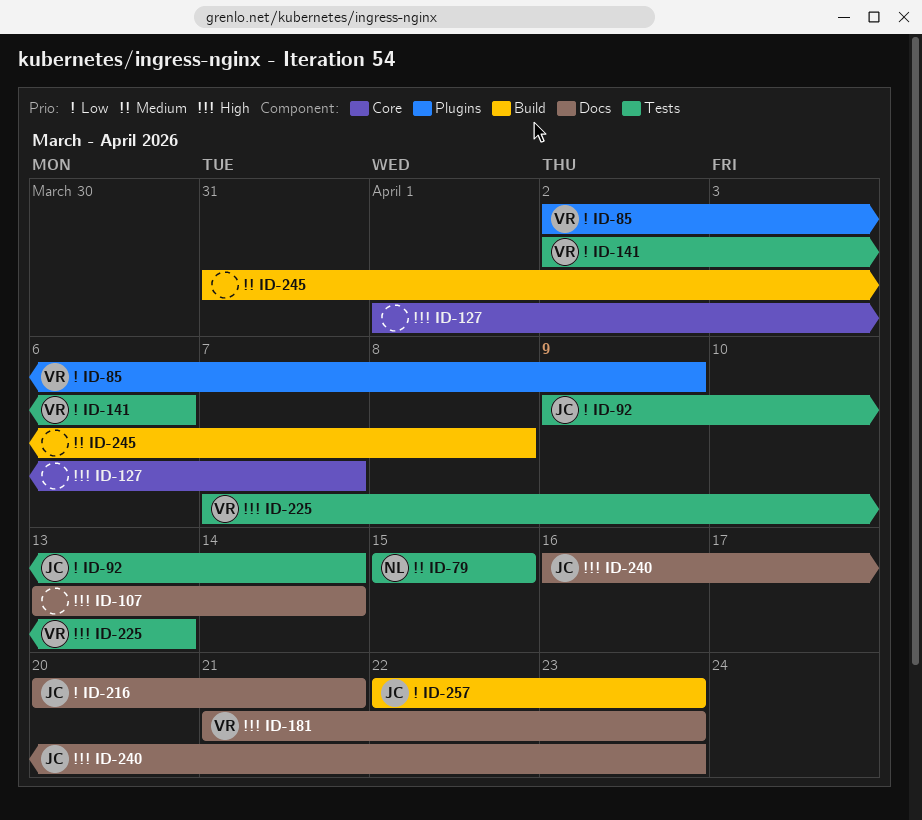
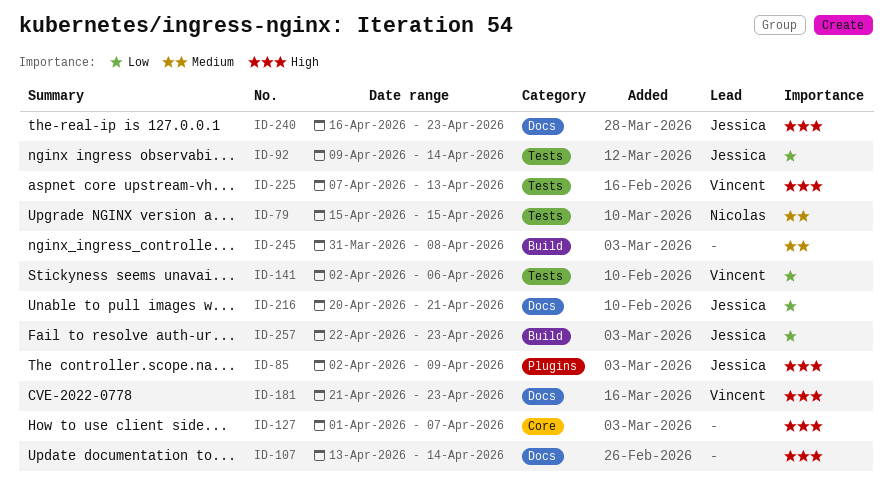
ID-85, owner: Vincent -> Jessica
ID-85, priority: Low -> High

